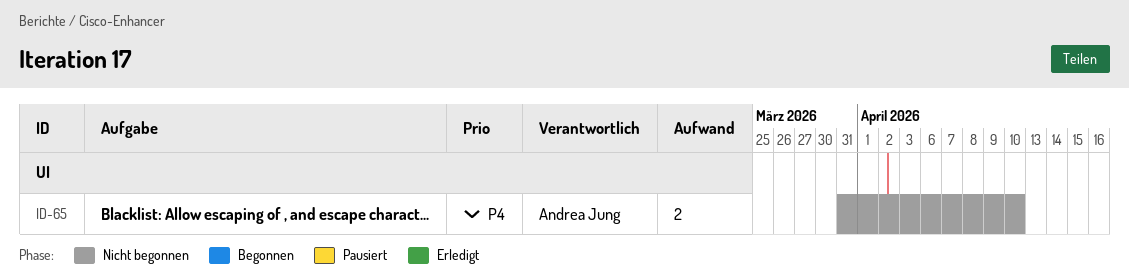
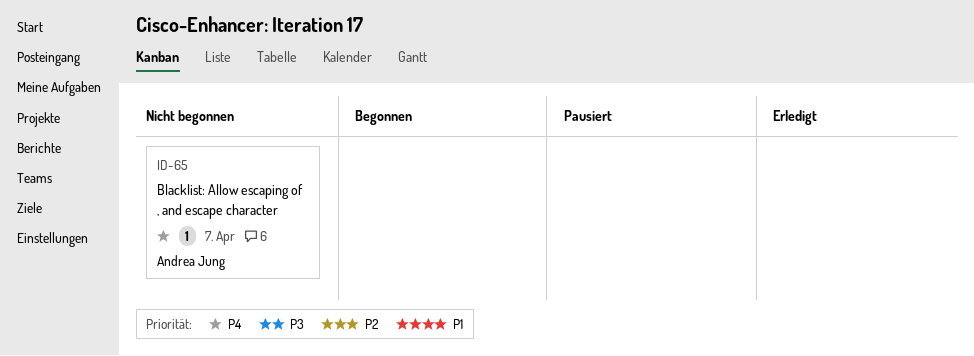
ID-65, estimate: 2 -> 1
ID-65, due: Apr 10 -> Apr 7

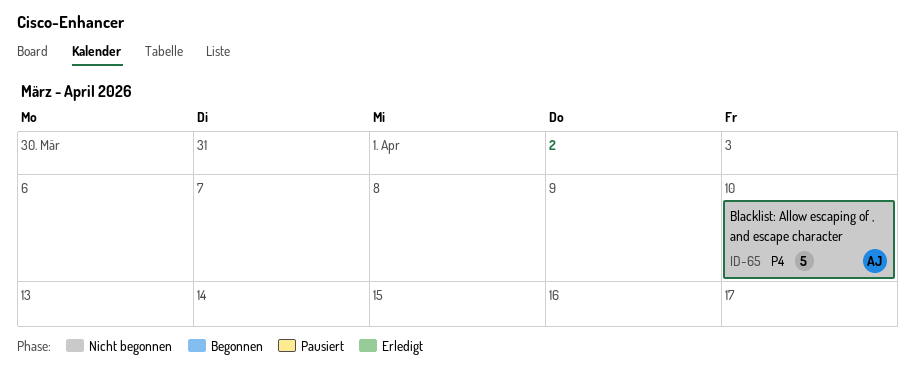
ID-65, estimate: 1 -> 5
ID-65, due: Apr 7 -> Apr 10

